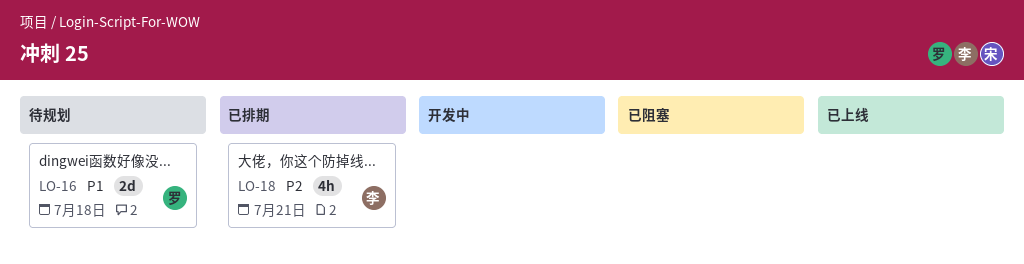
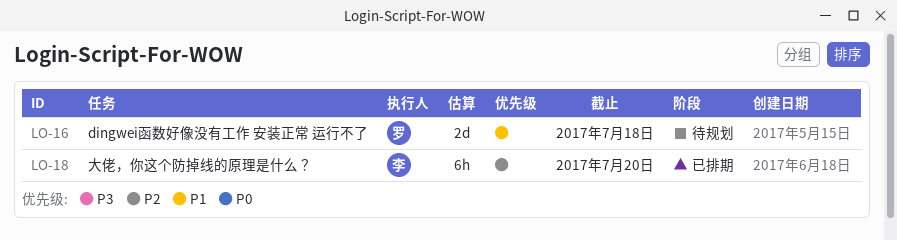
LO-18, estimate: 4h -> 6h
LO-18, due: Jul 21 -> Jul 20

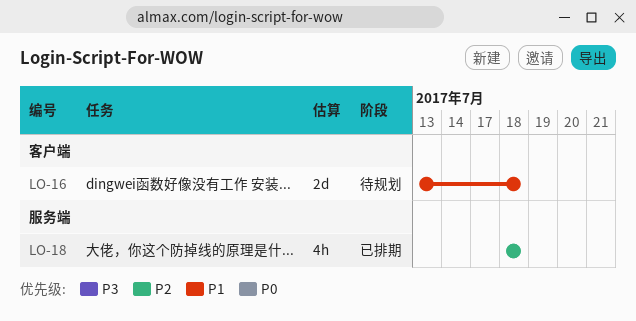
LO-18, estimate: 6h -> 4h
LO-18, due: Jul 20 -> Jul 18

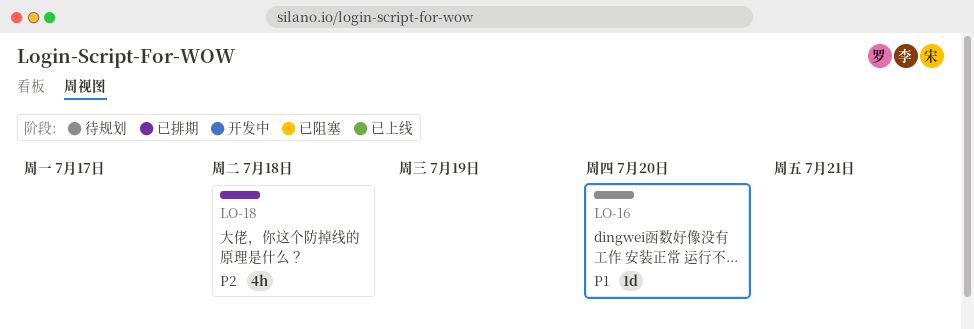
LO-16, estimate: 2d -> 1d
LO-16, due: Jul 18 -> Jul 20

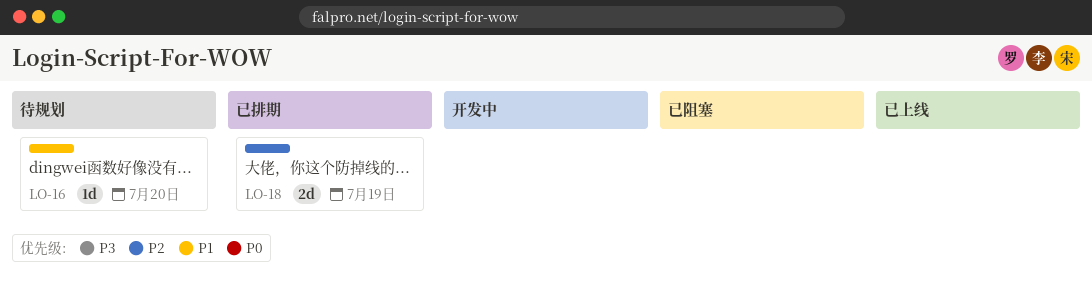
LO-18, estimate: 4h -> 2d
LO-18, due: Jul 18 -> Jul 19

